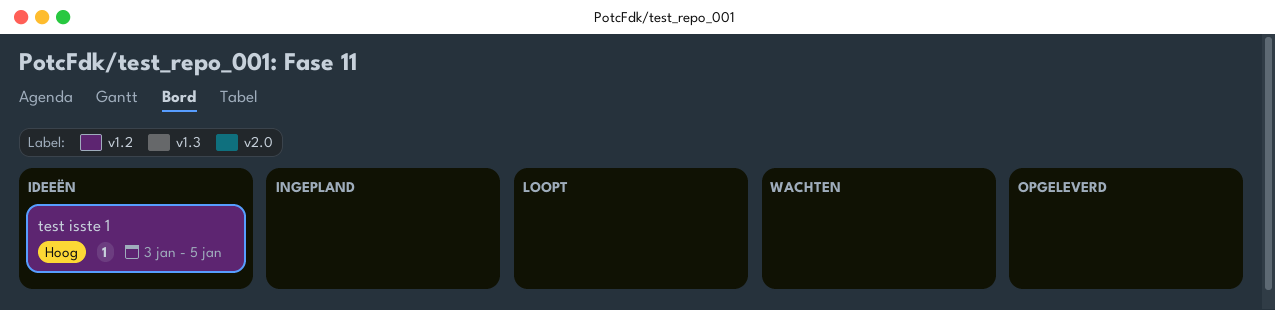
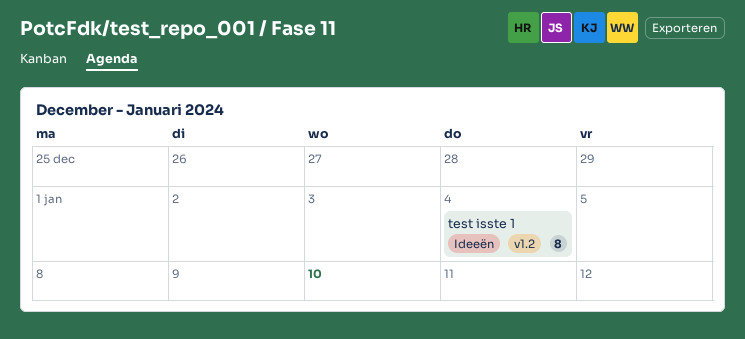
test isste 1, estimate: 1 -> 8
test isste 1, due: Jan 5 -> Jan 4

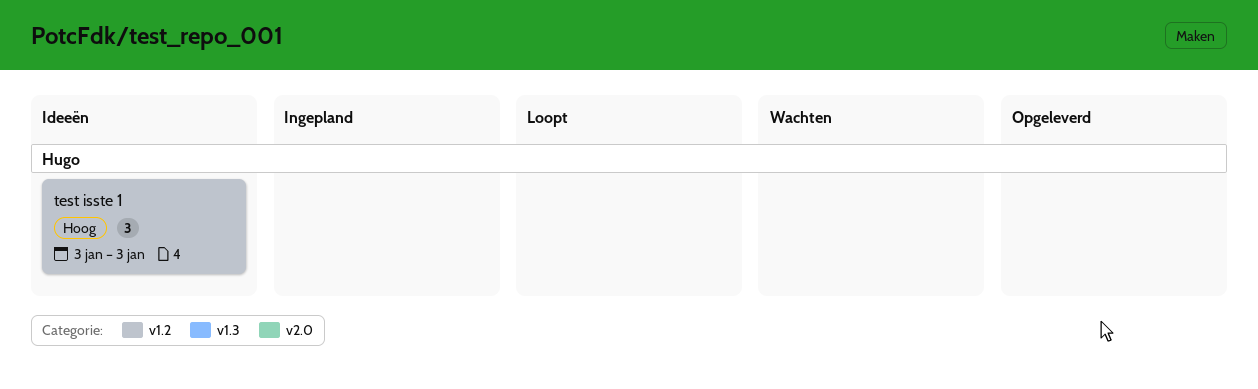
test isste 1, estimate: 8 -> 3
test isste 1, due: Jan 4 -> Jan 3

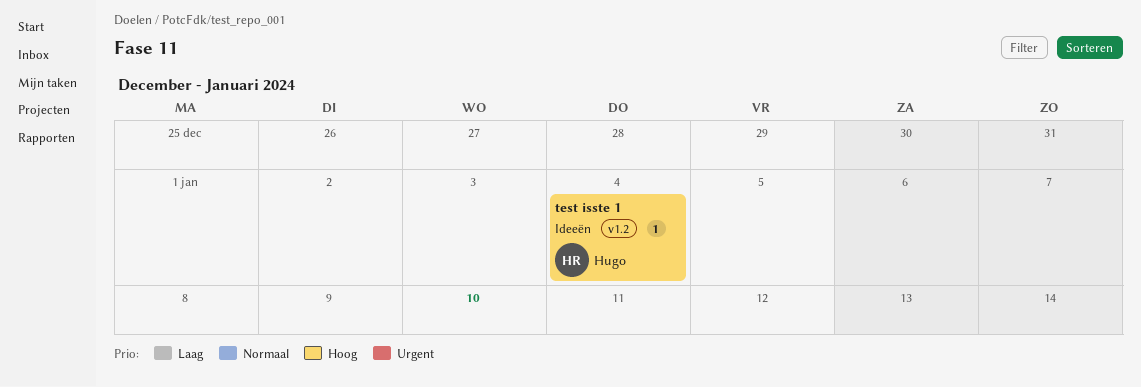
test isste 1, estimate: 3 -> 1
test isste 1, due: Jan 3 -> Jan 4

